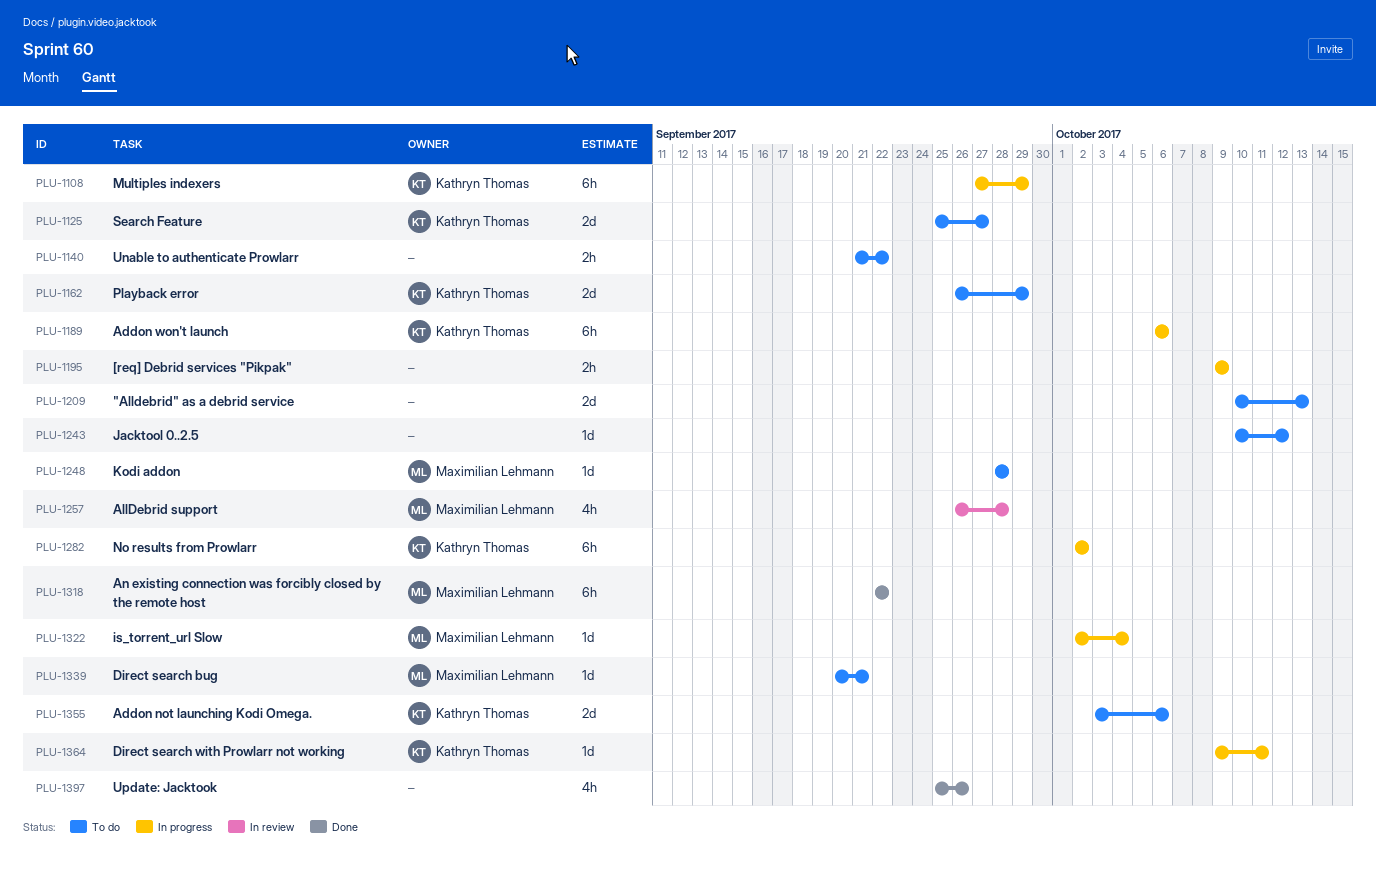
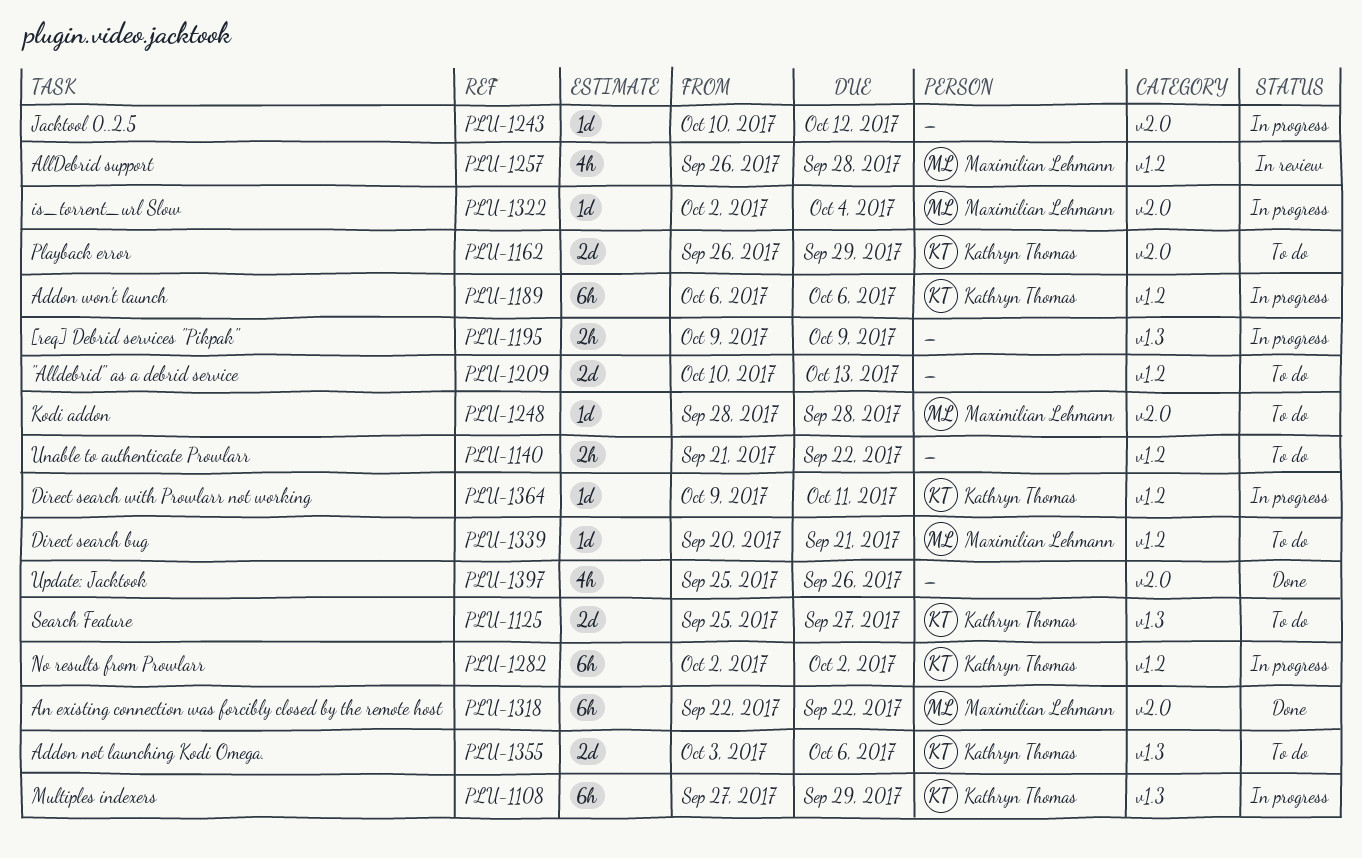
PLU-1243, status: To do -> In progress

